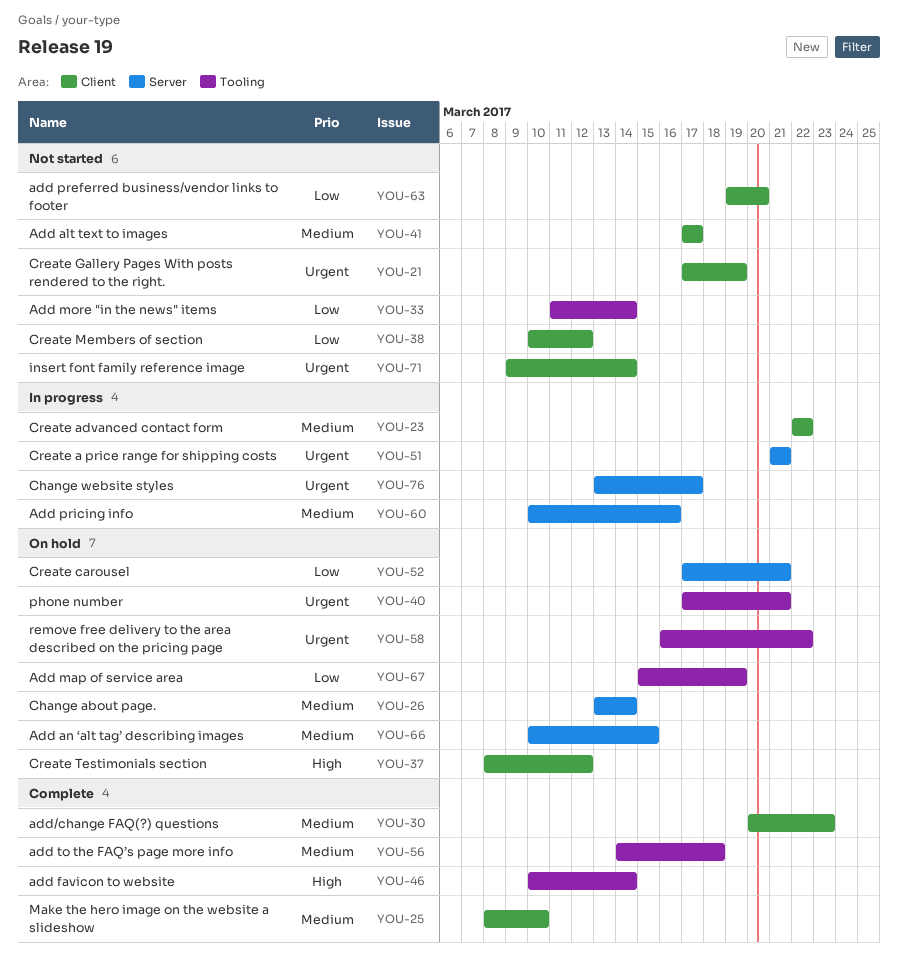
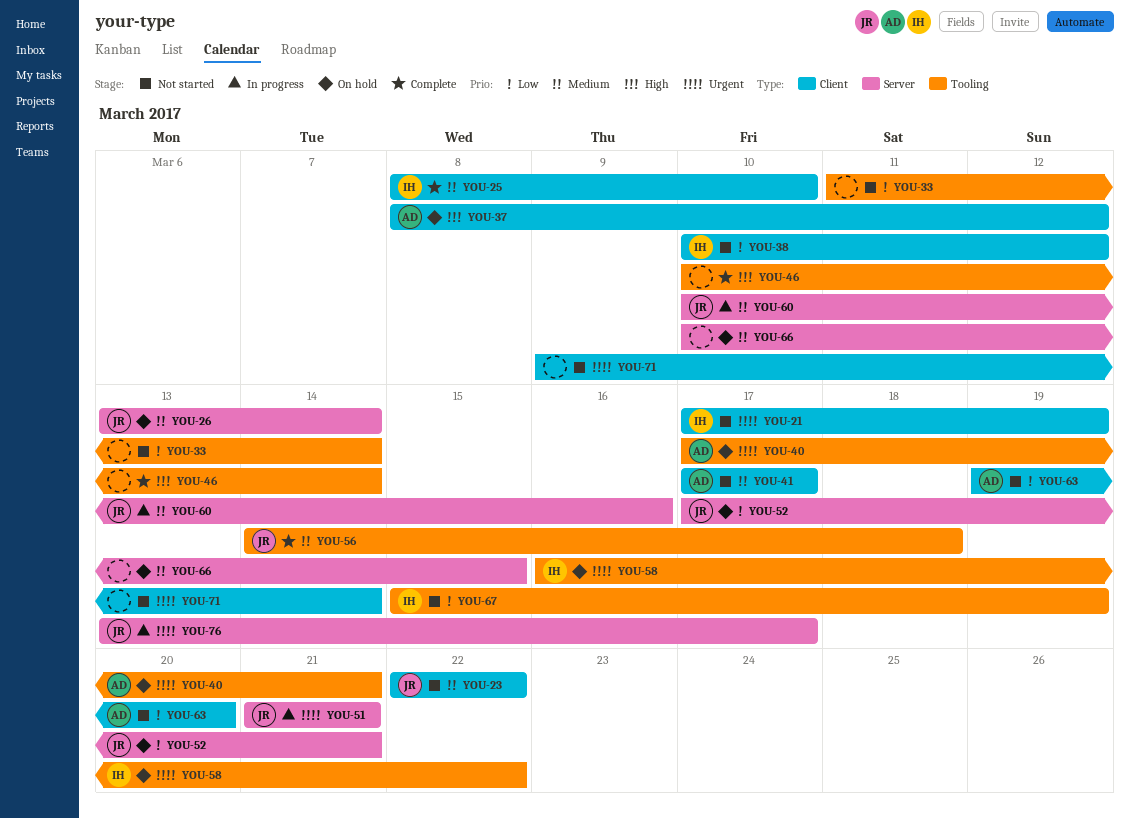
YOU-23, status: In progress -> Not started
YOU-30: present -> none
YOU-67, status: On hold -> Not started

